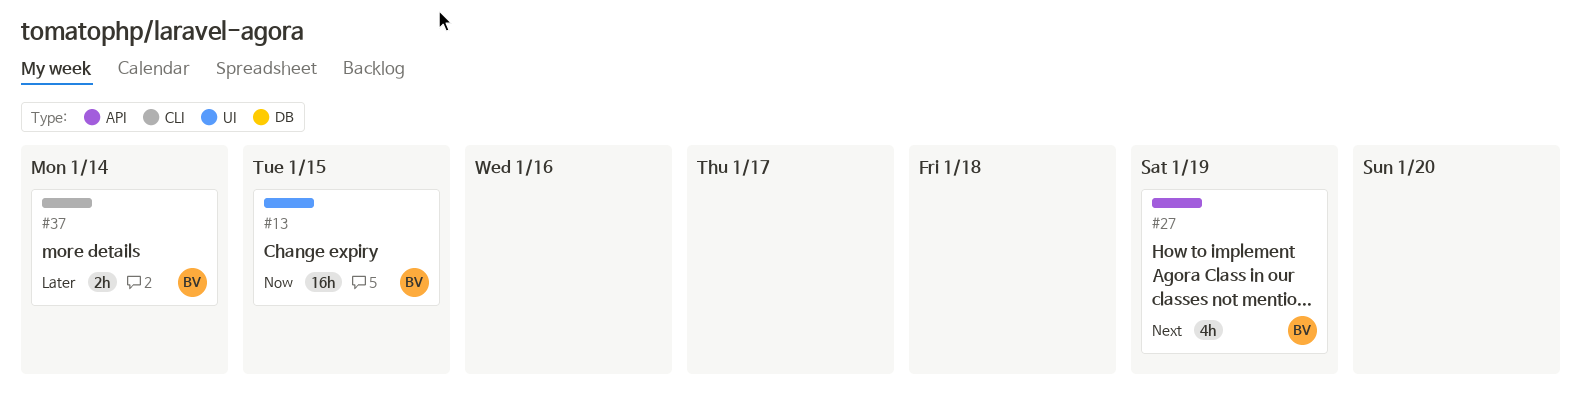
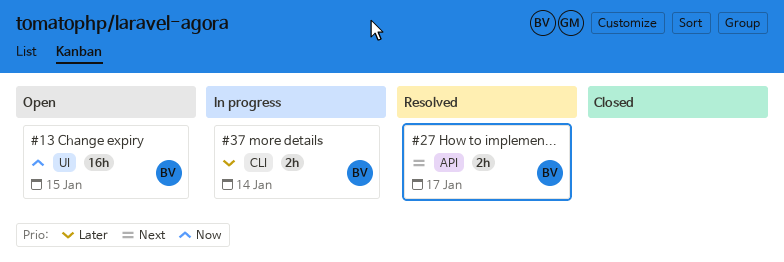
#27, estimate: 4h -> 2h
#27, due: Jan 19 -> Jan 17

